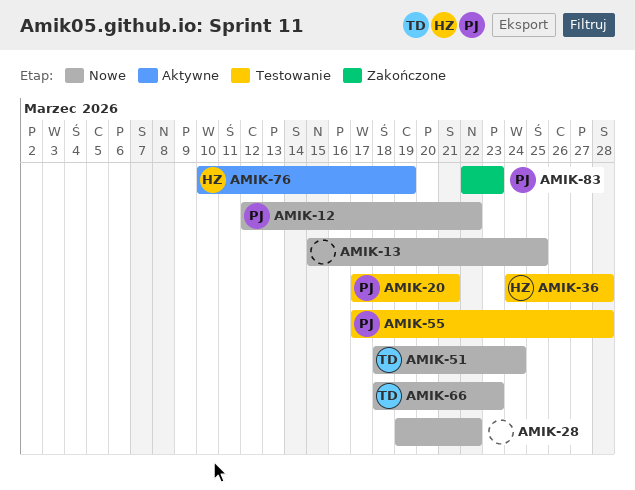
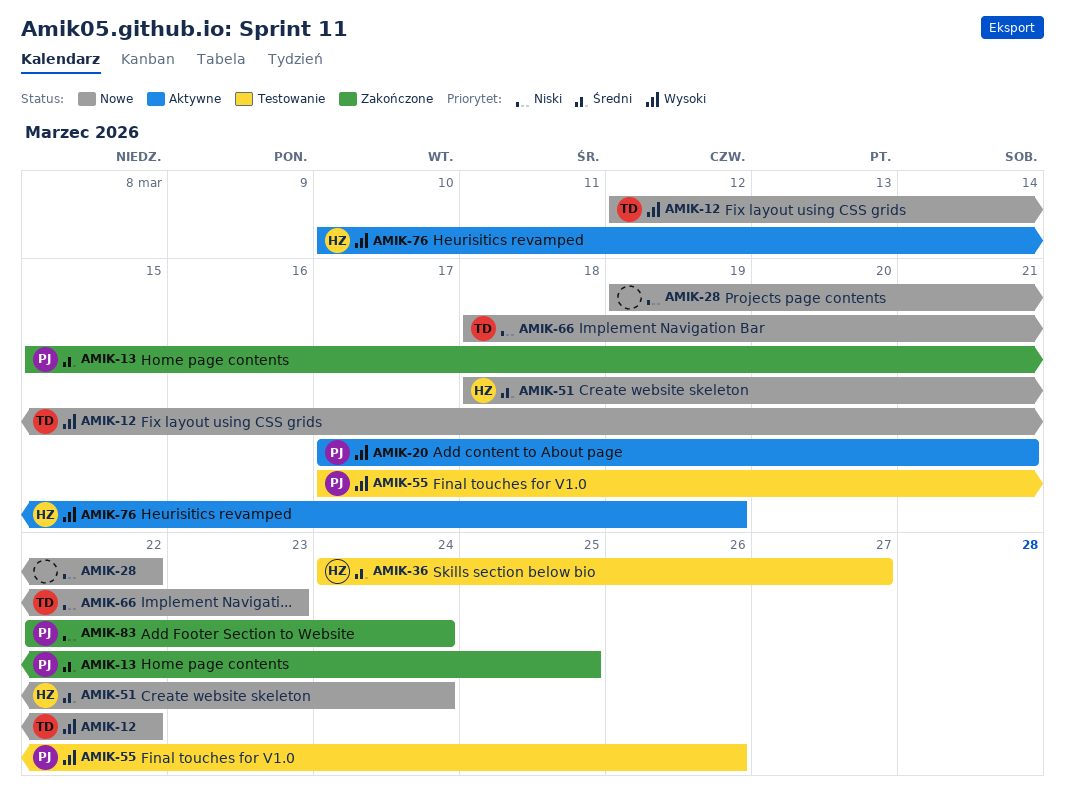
AMIK-12, owner: PJ -> TD
AMIK-13, status: Nowe -> Zakończone
AMIK-13, owner: none -> PJ
AMIK-20, status: Testowanie -> Aktywne
AMIK-36, due: Mar 28 -> Mar 27
AMIK-51, owner: TD -> HZ
AMIK-55, due: Mar 28 -> Mar 26
AMIK-83, due: Mar 23 -> Mar 24

